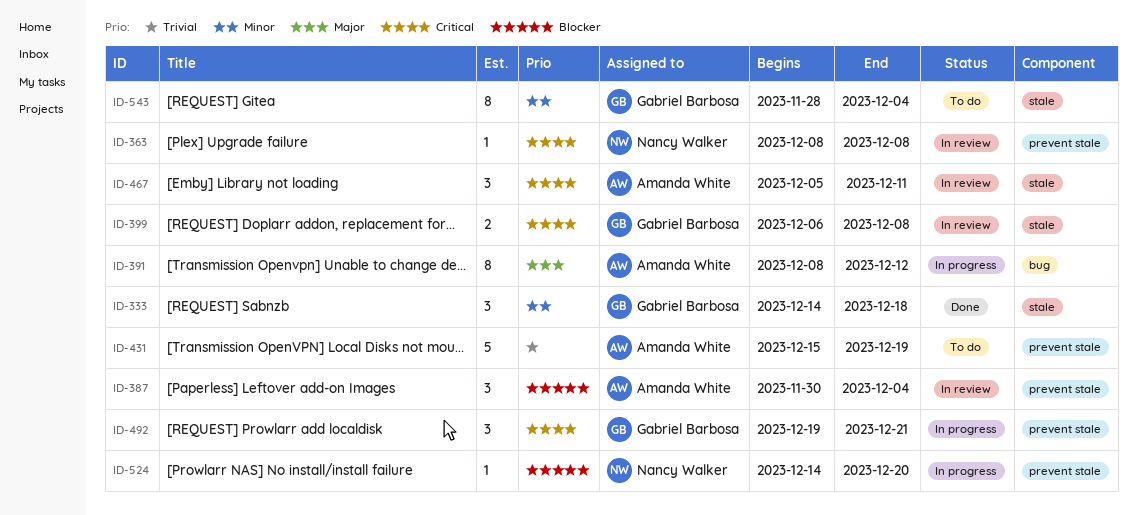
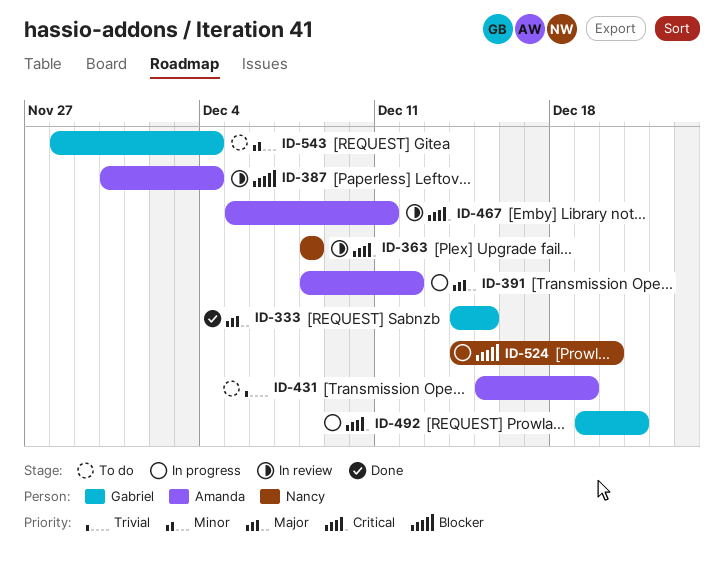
ID-333, priority: Minor -> Major
ID-333, due: Dec 18 -> Dec 15
ID-399: present -> none

